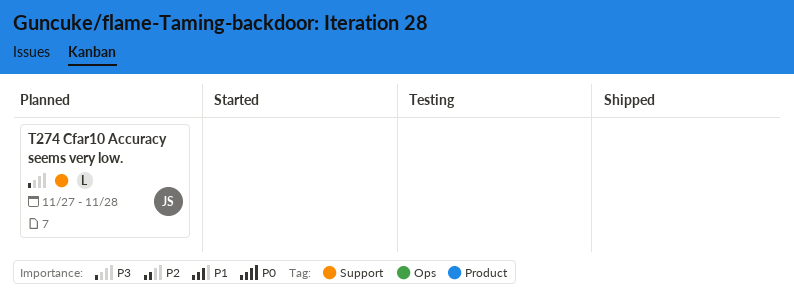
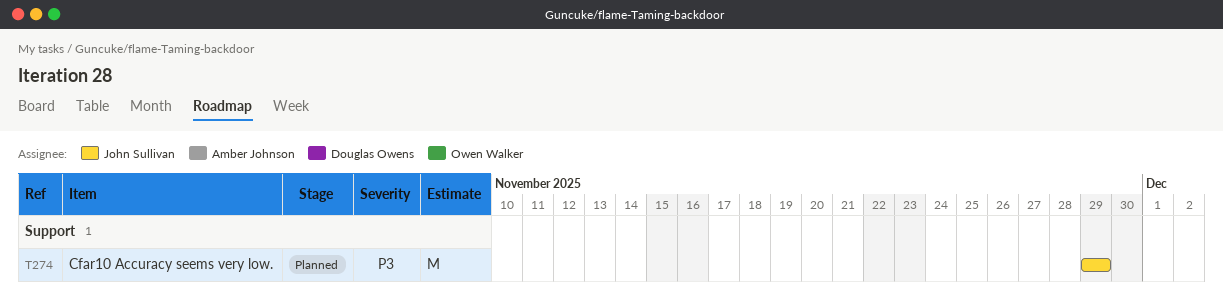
T274, estimate: L -> M
T274, start: Nov 27 -> Nov 29
T274, due: Nov 28 -> Nov 29

